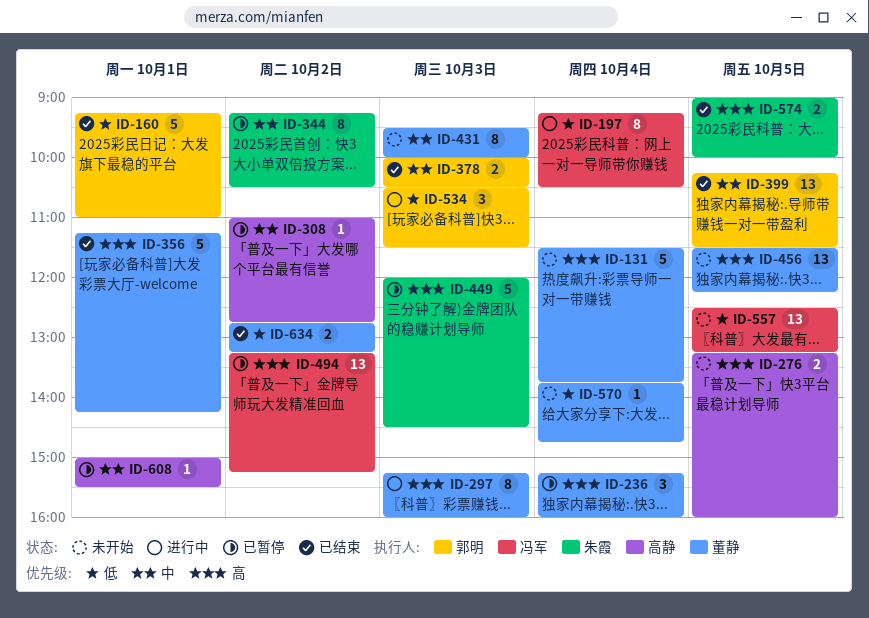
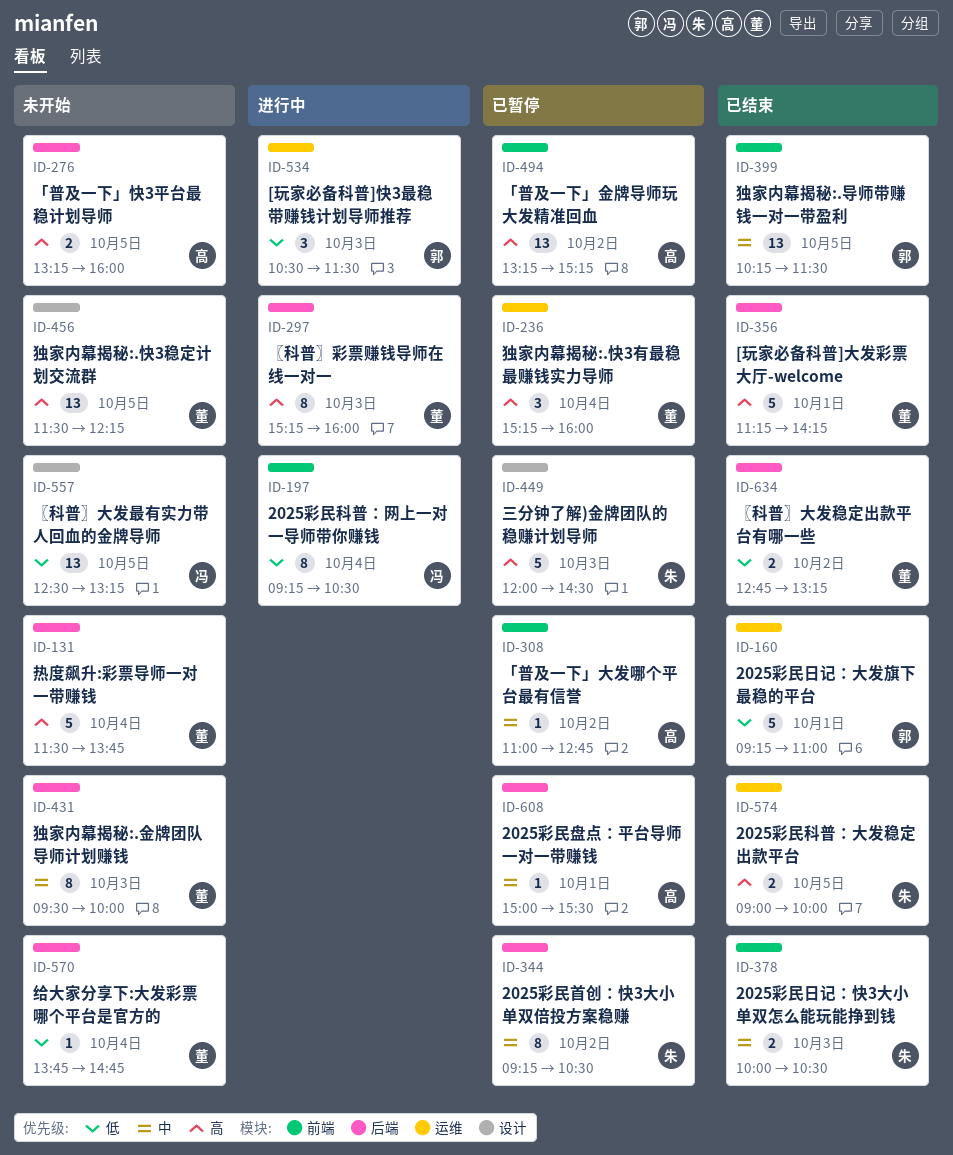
ID-378, owner: 郭明 -> 朱霞
ID-494, owner: 冯军 -> 高静

